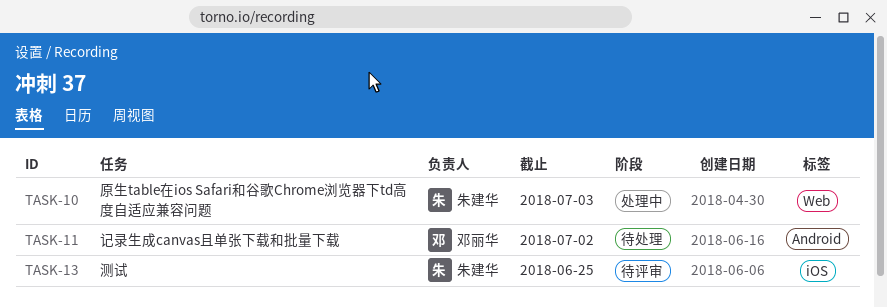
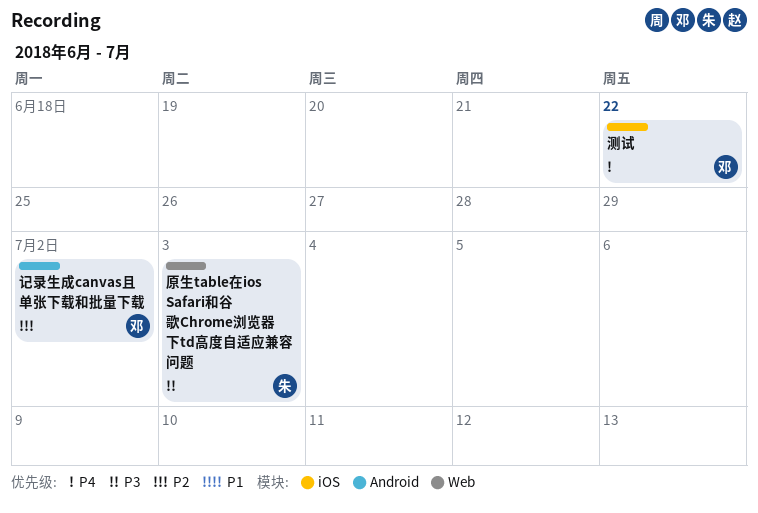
测试, owner: 朱建华 -> 邓丽华
测试, due: Jun 25 -> Jun 22

